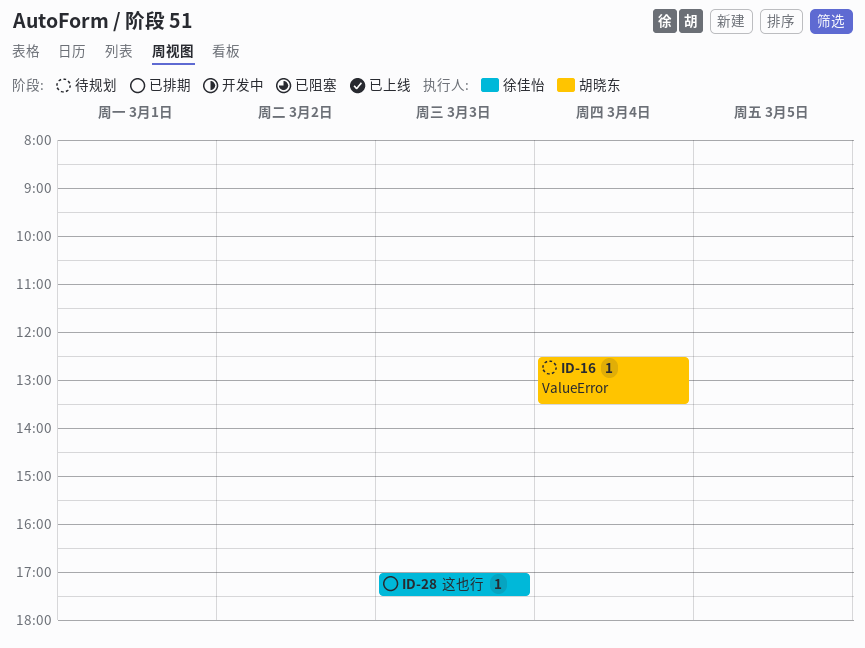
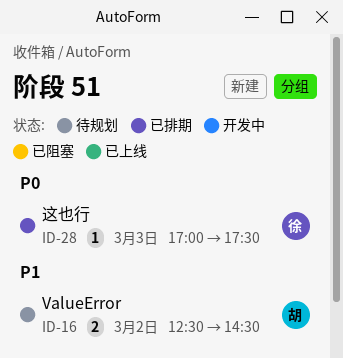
ID-16, estimate: 1 -> 2
ID-16, day: Mar 4 -> Mar 2
ID-16, ends: 13:30 -> 14:30

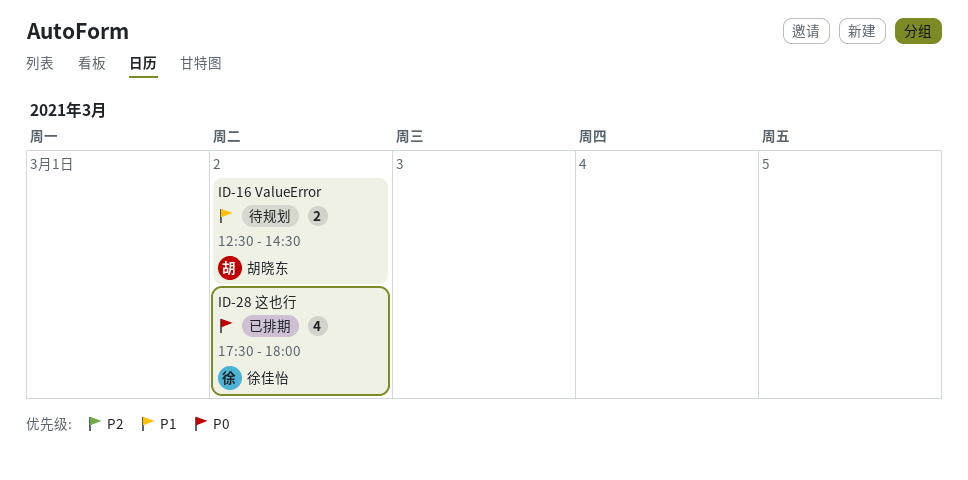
ID-28, estimate: 1 -> 4
ID-28, day: Mar 3 -> Mar 2
ID-28, begins: 17:00 -> 17:30
ID-28, ends: 17:30 -> 18:00

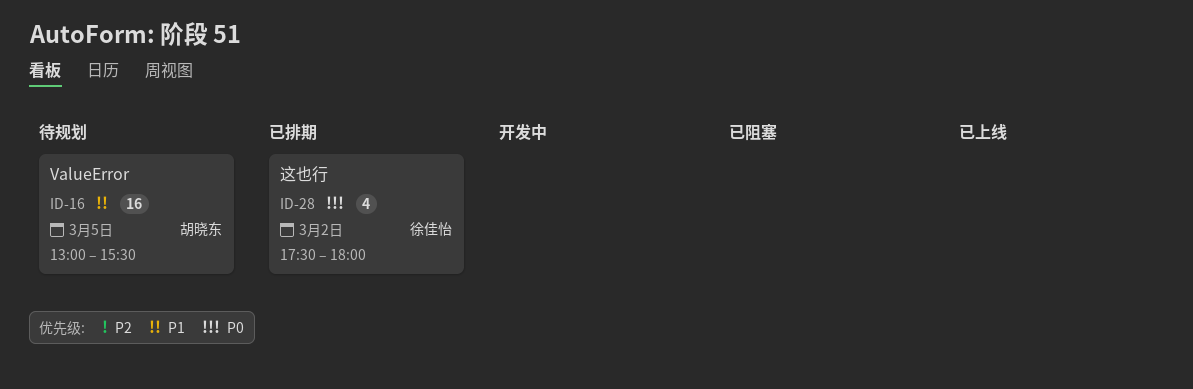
ID-16, estimate: 2 -> 16
ID-16, day: Mar 2 -> Mar 5
ID-16, begins: 12:30 -> 13:00
ID-16, ends: 14:30 -> 15:30

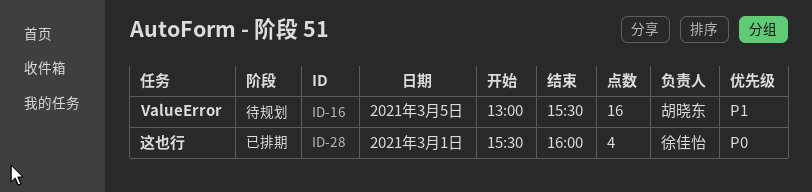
ID-28, day: Mar 2 -> Mar 1
ID-28, begins: 17:30 -> 15:30
ID-28, ends: 18:00 -> 16:00

